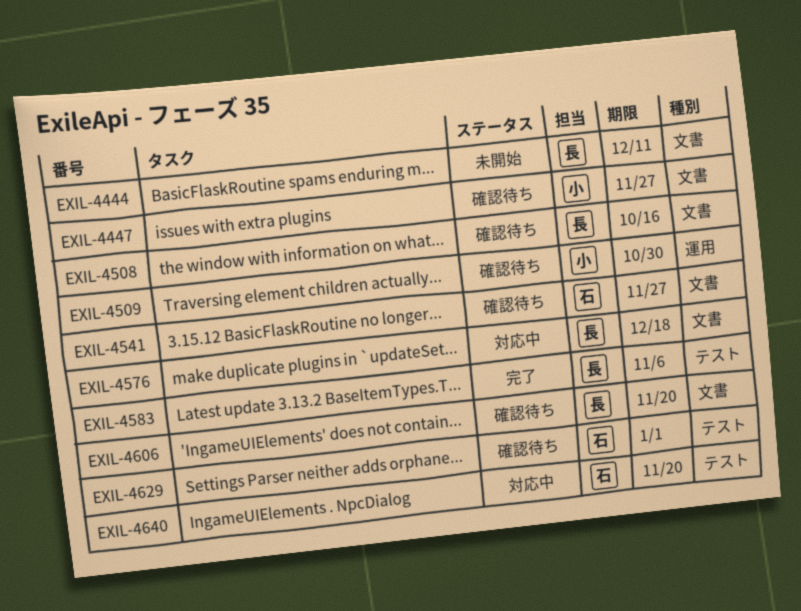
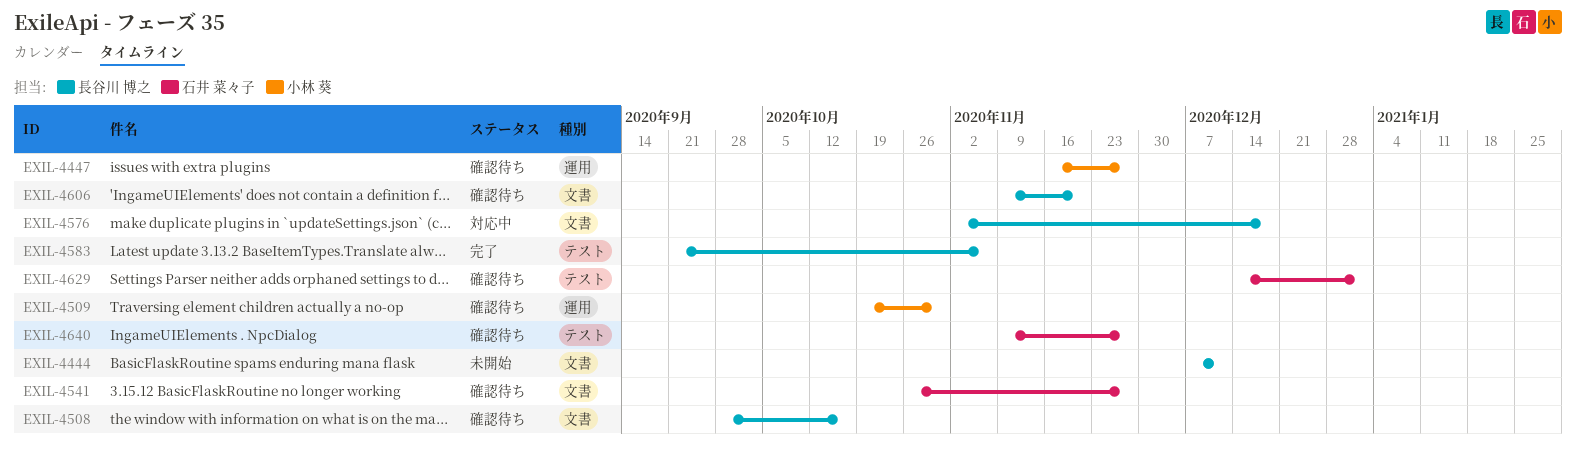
EXIL-4447, label: 文書 -> 運用
EXIL-4640, status: 対応中 -> 確認待ち
EXIL-4640, due: Nov 20 -> Nov 27

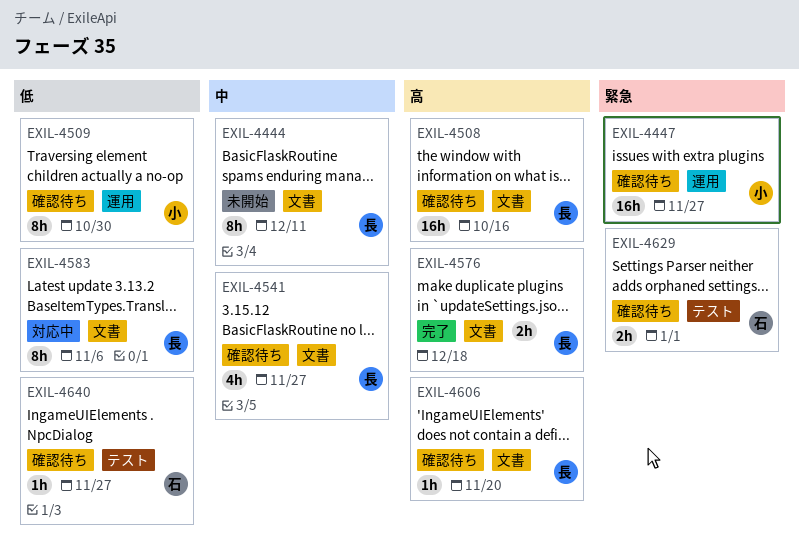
EXIL-4541, owner: 石井 菜々子 -> 長谷川 博之
EXIL-4576, status: 対応中 -> 完了
EXIL-4583, status: 完了 -> 対応中
EXIL-4583, label: テスト -> 文書

